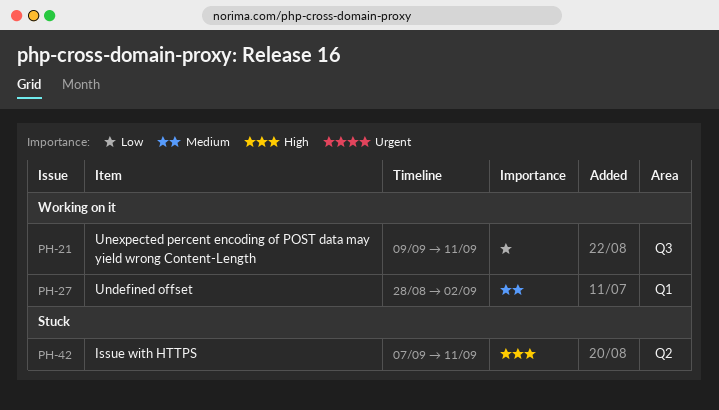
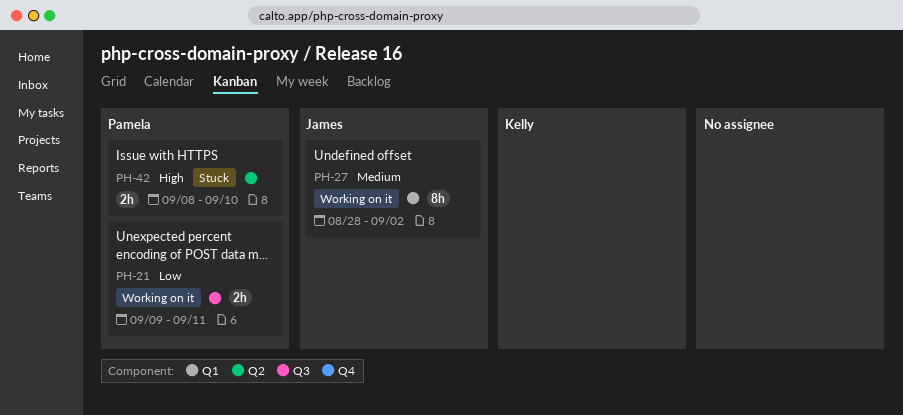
PH-42, start: Sep 7 -> Sep 8
PH-42, due: Sep 11 -> Sep 10

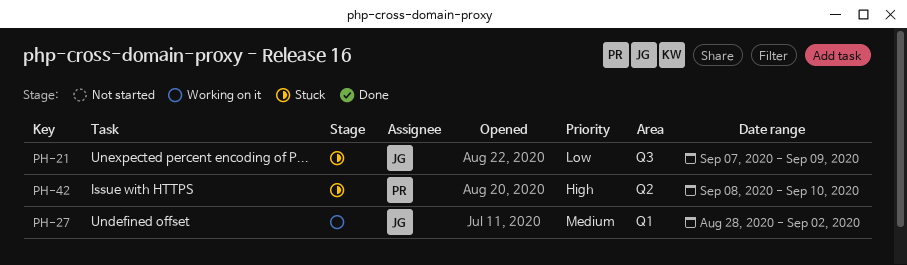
PH-21, status: Working on it -> Stuck
PH-21, owner: Pamela -> James
PH-21, start: Sep 9 -> Sep 7
PH-21, due: Sep 11 -> Sep 9

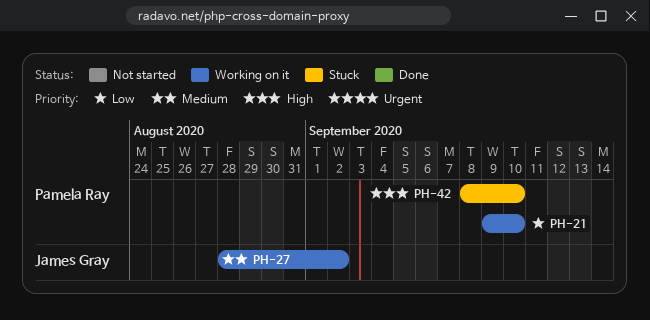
PH-21, status: Stuck -> Working on it
PH-21, owner: James Gray -> Pamela Ray
PH-21, start: Sep 7 -> Sep 9
PH-21, due: Sep 9 -> Sep 10

